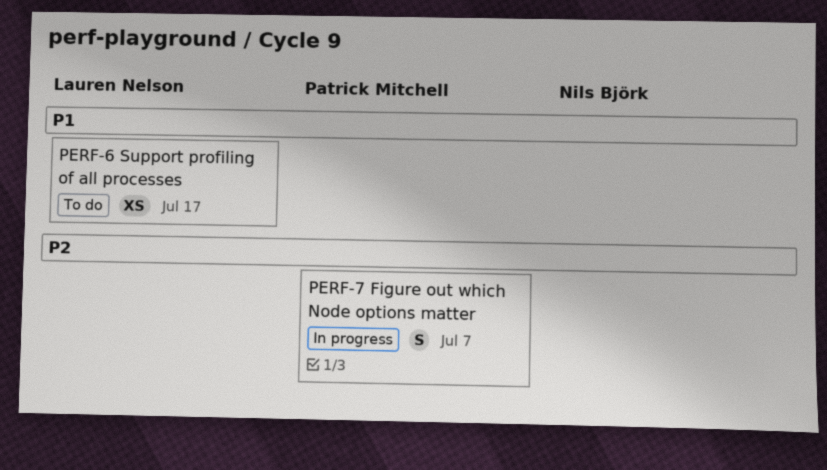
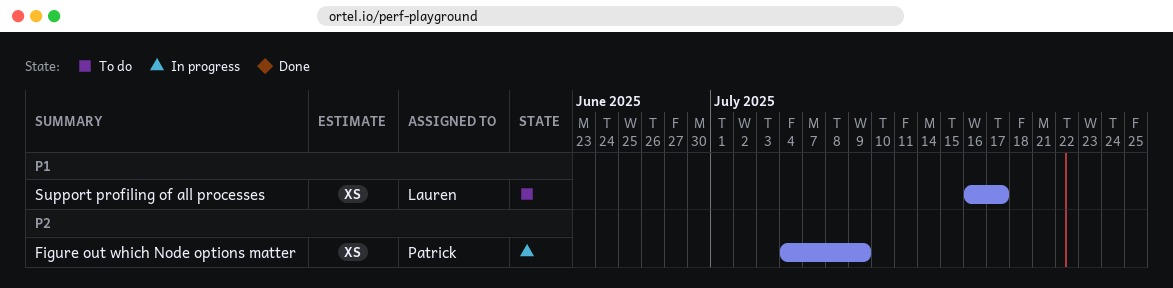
Figure out which Node options matter, estimate: S -> XS
Figure out which Node options matter, due: Jul 7 -> Jul 9

